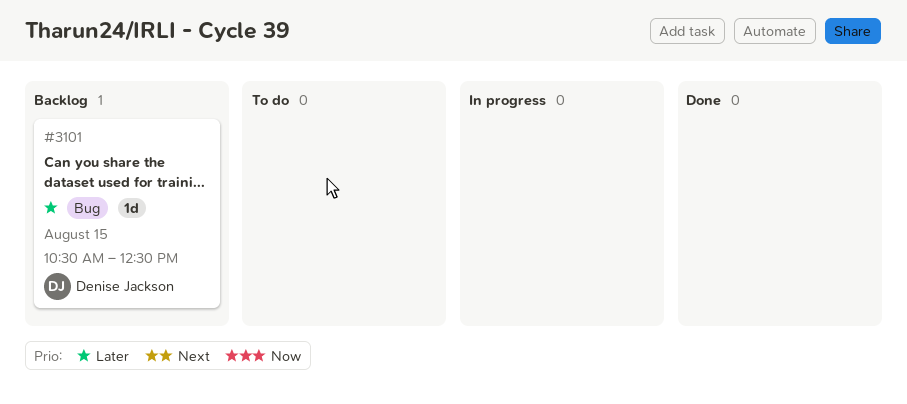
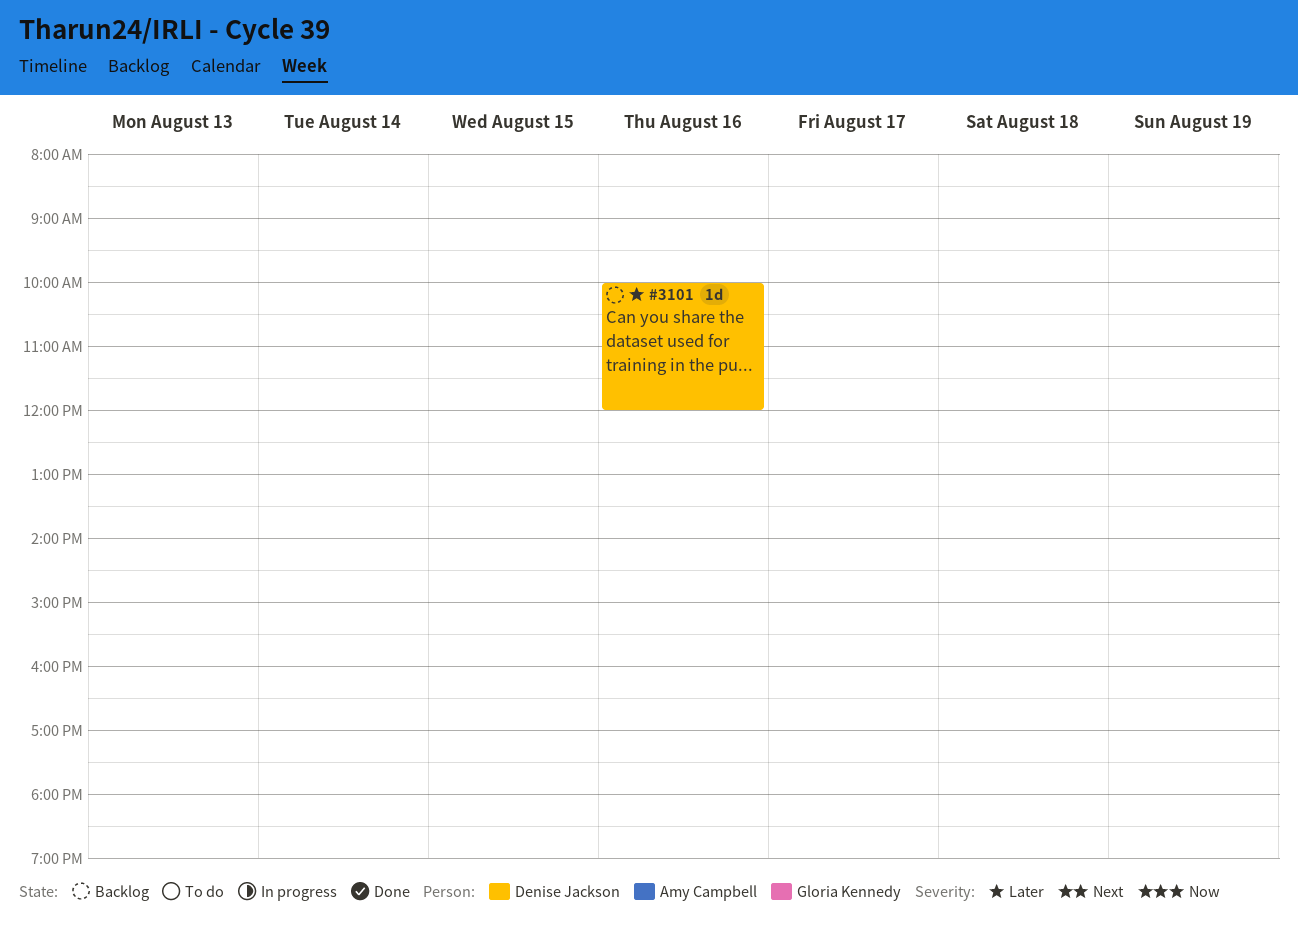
#3101, day: Aug 15 -> Aug 16
#3101, begins: 10:30 -> 10:00
#3101, ends: 12:30 -> 12:00

